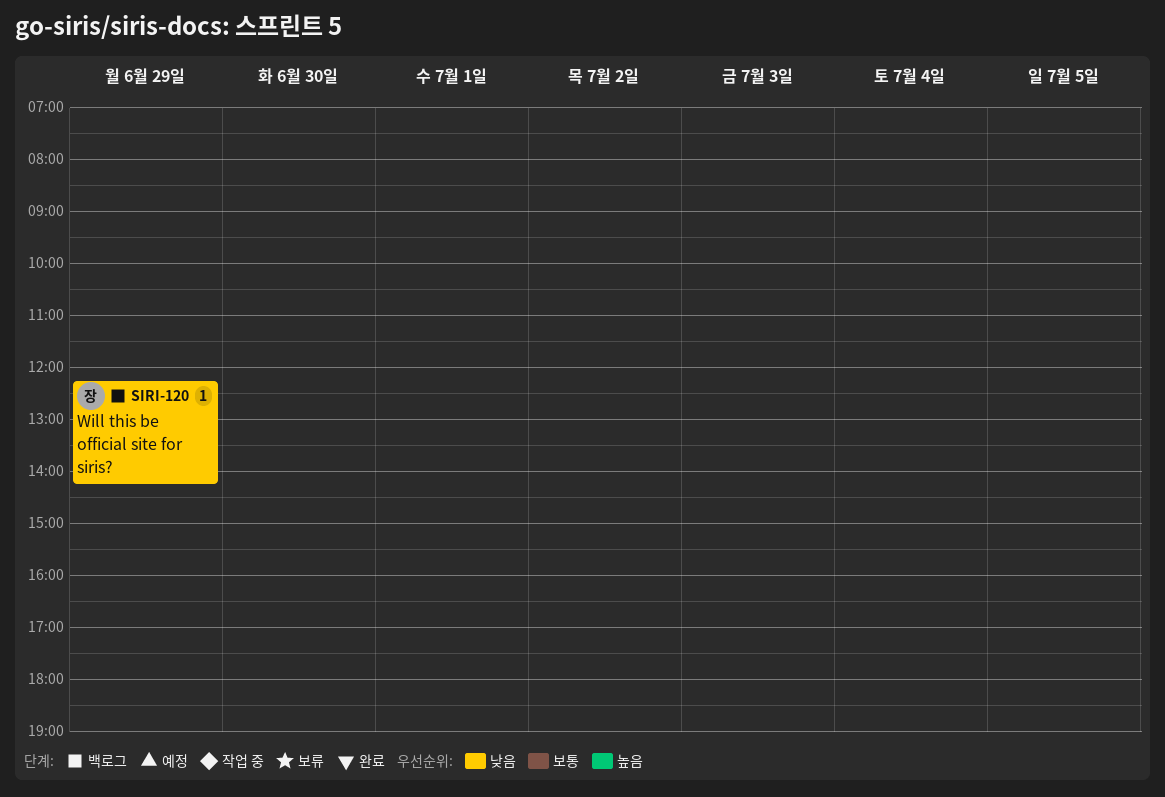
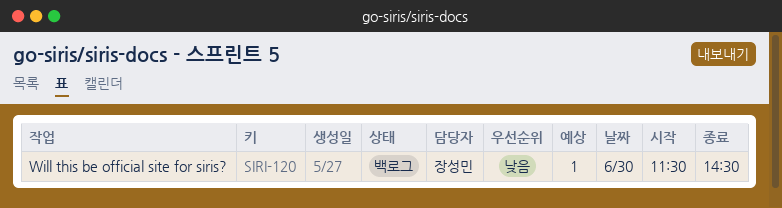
SIRI-120, day: Jun 29 -> Jun 30
SIRI-120, begins: 12:15 -> 11:30
SIRI-120, ends: 14:15 -> 14:30

